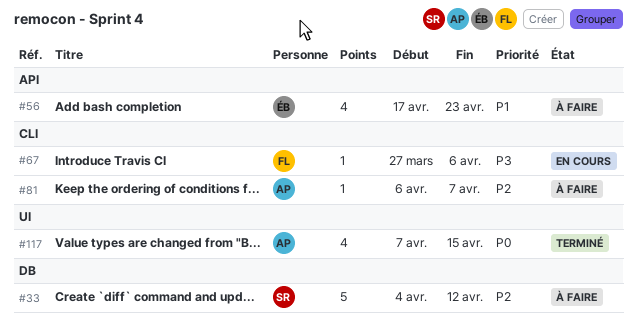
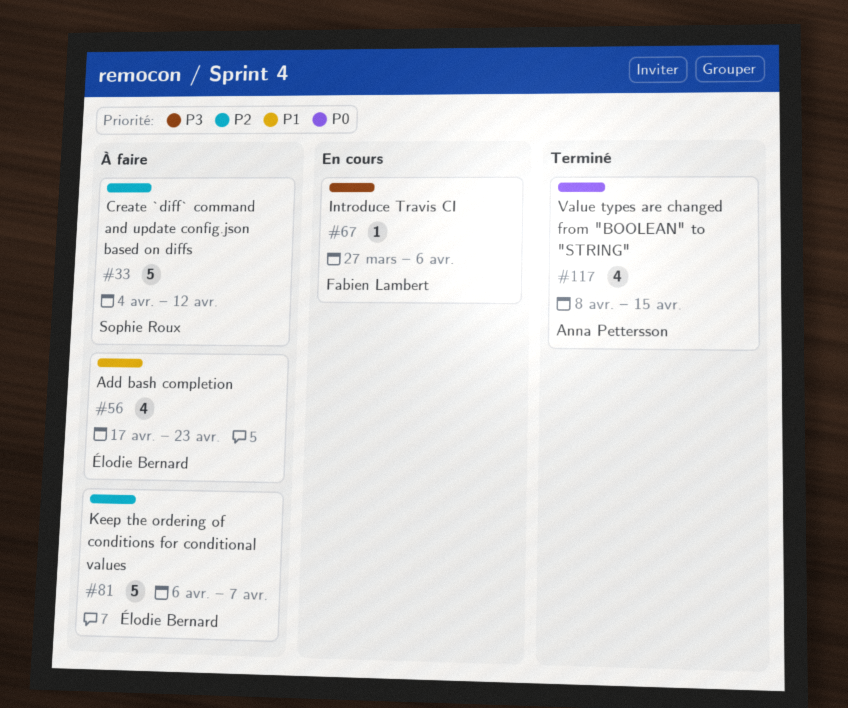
#81, owner: Anna Pettersson -> Élodie Bernard
#81, estimate: 1 -> 5
#117, start: Apr 7 -> Apr 8

